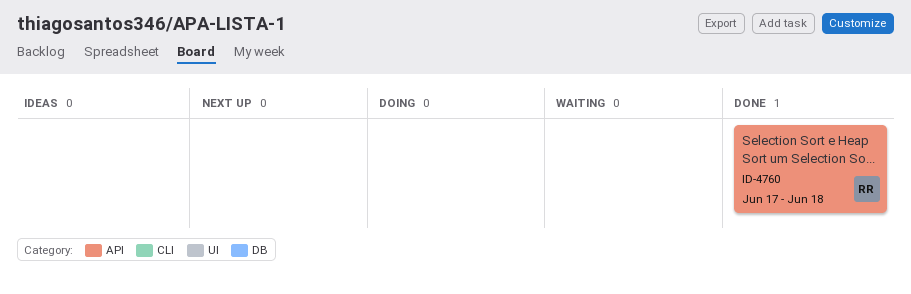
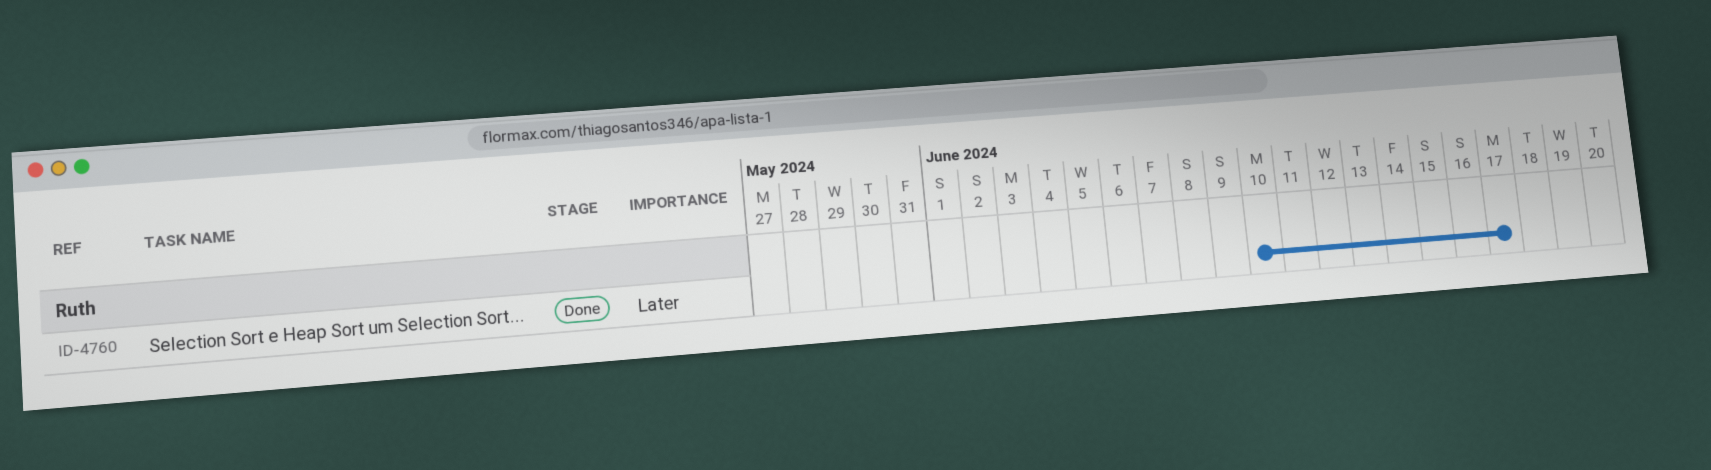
ID-4760, start: Jun 17 -> Jun 10
ID-4760, due: Jun 18 -> Jun 17

